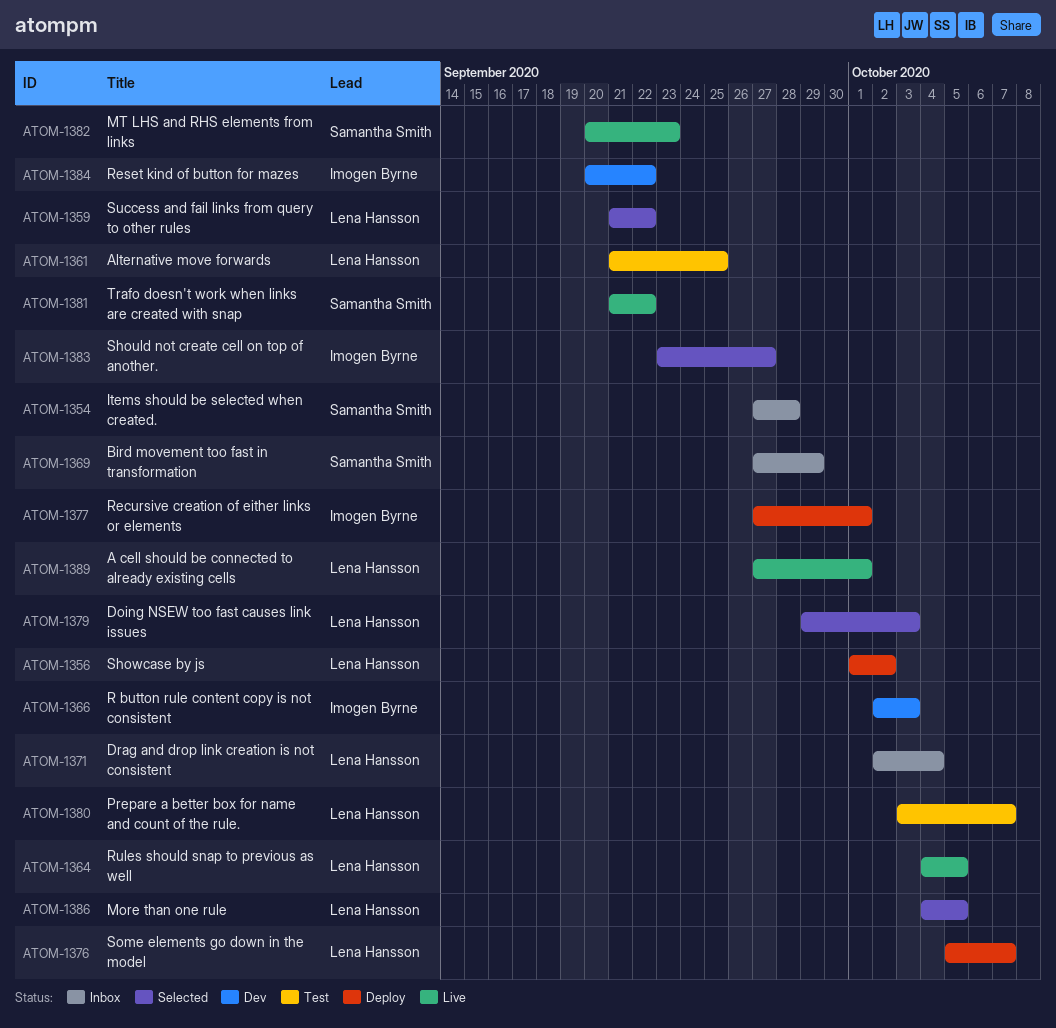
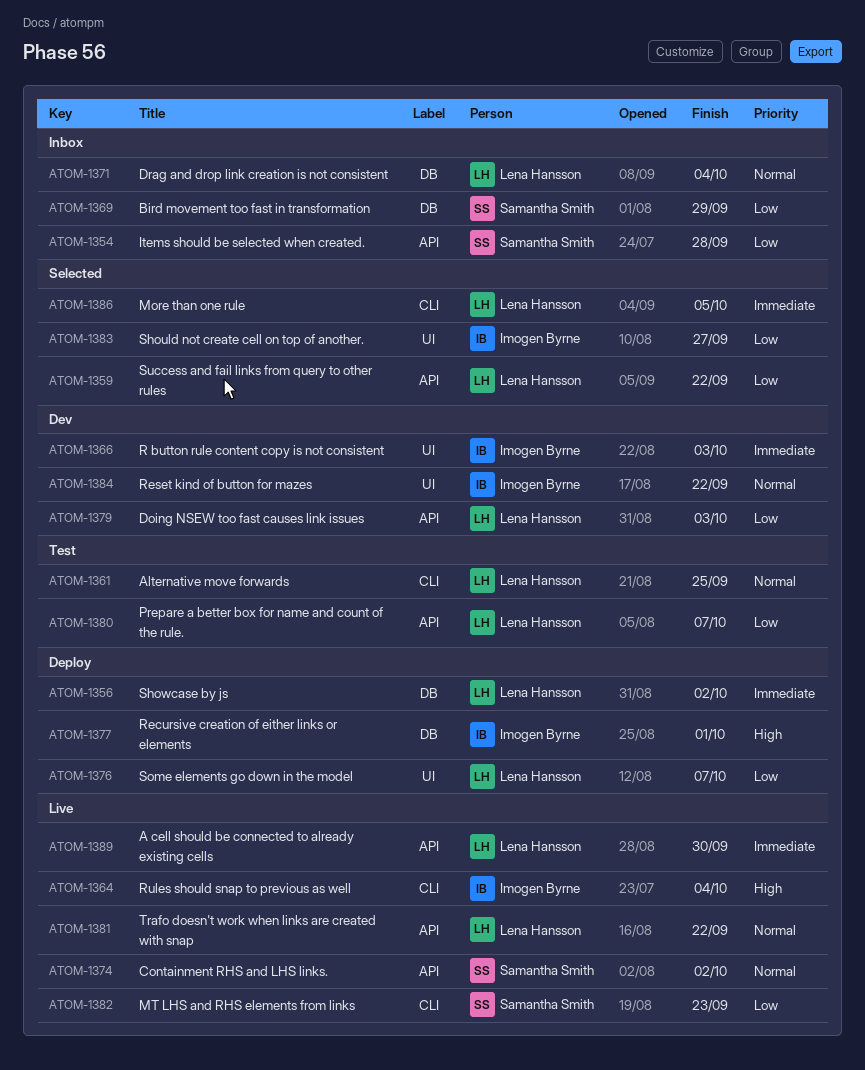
ATOM-1364, owner: Lena Hansson -> Imogen Byrne
ATOM-1364, due: Oct 5 -> Oct 4
ATOM-1374: none -> present
ATOM-1379, status: Selected -> Dev
ATOM-1381, owner: Samantha Smith -> Lena Hansson
ATOM-1389, due: Oct 1 -> Sep 30

